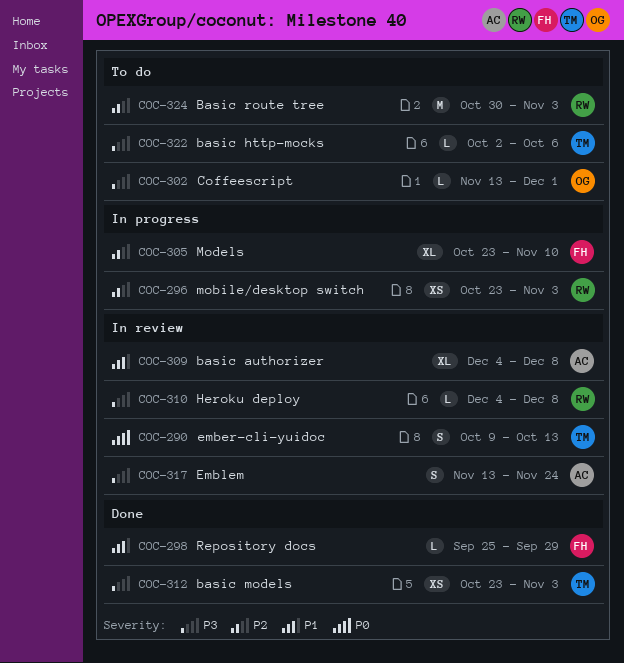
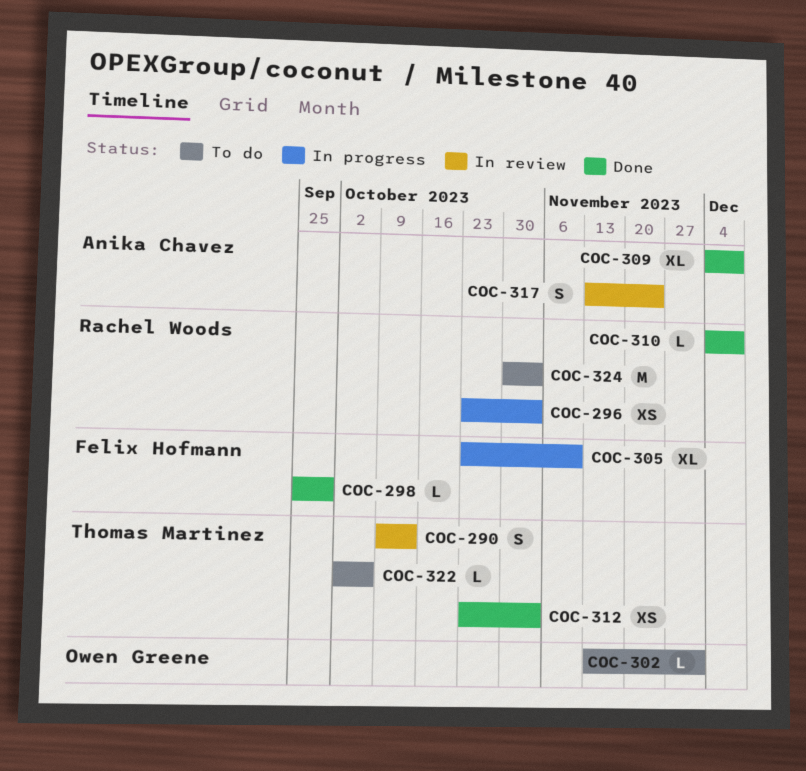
COC-309, status: In review -> Done
COC-310, status: In review -> Done

